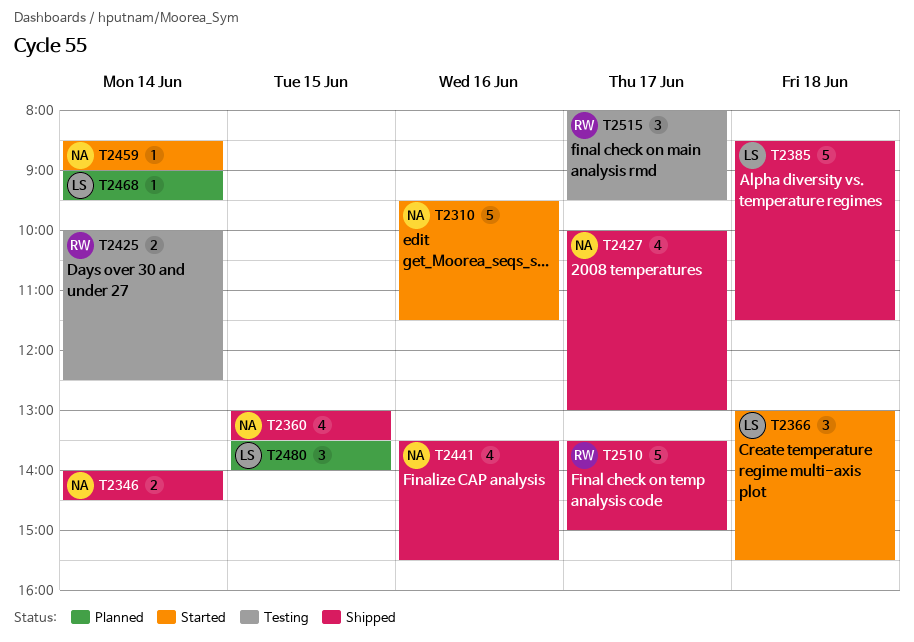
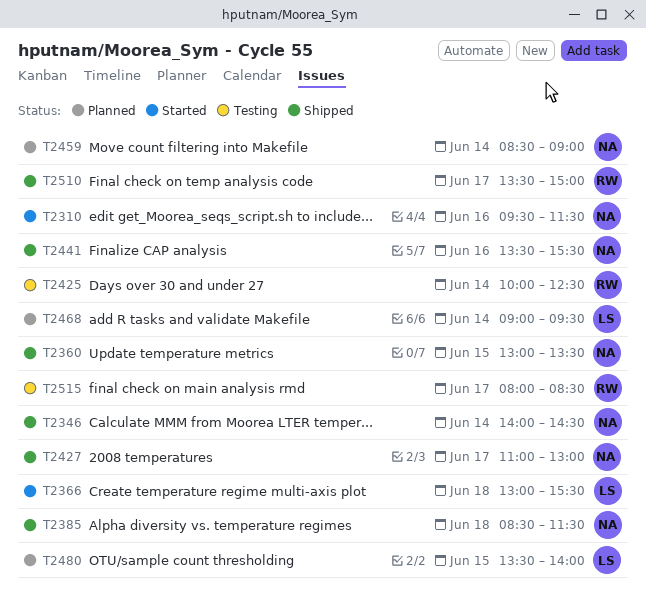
T2385, owner: LS -> NA
T2427, begins: 10:00 -> 11:00
T2459, status: Started -> Planned
T2515, ends: 09:30 -> 08:30

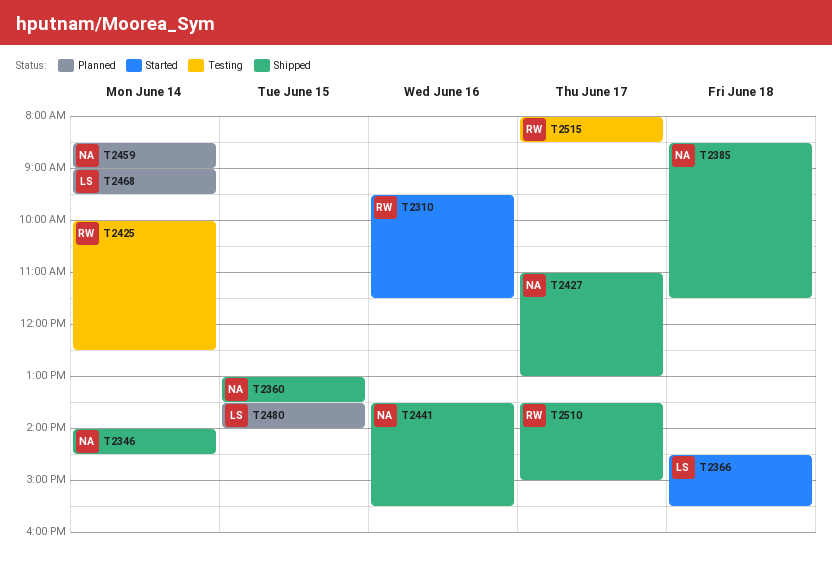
T2310, owner: NA -> RW
T2366, begins: 13:00 -> 14:30

